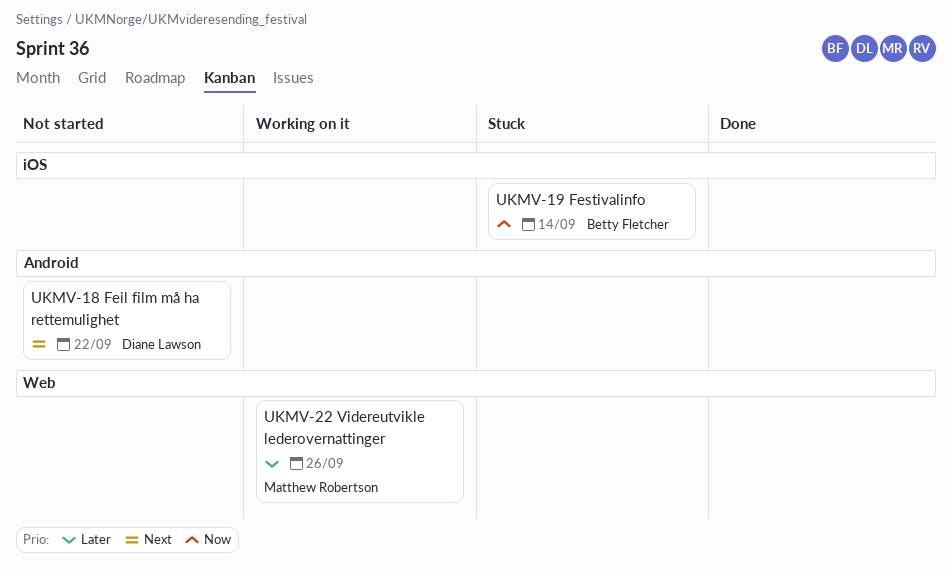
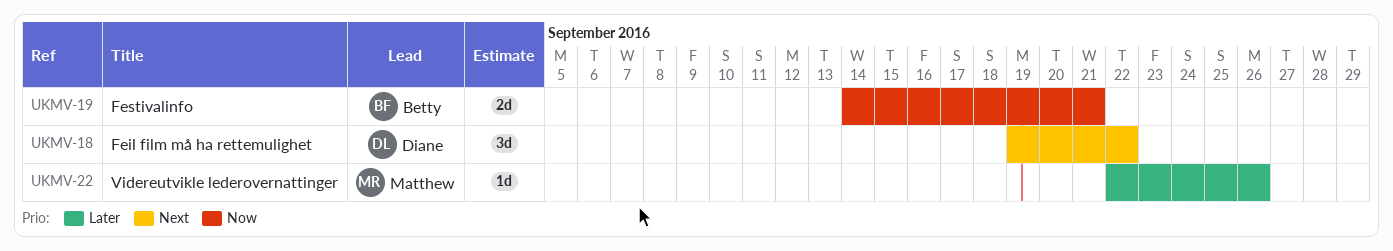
UKMV-19, due: Sep 14 -> Sep 21

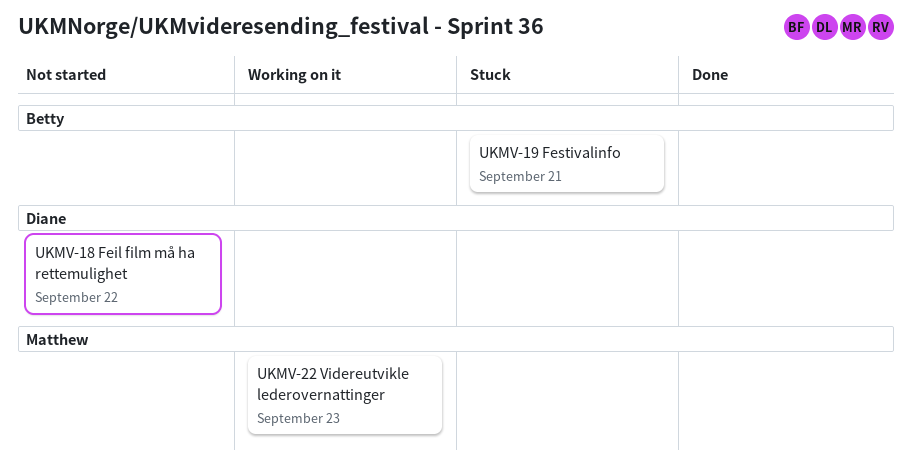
UKMV-22, due: Sep 26 -> Sep 23

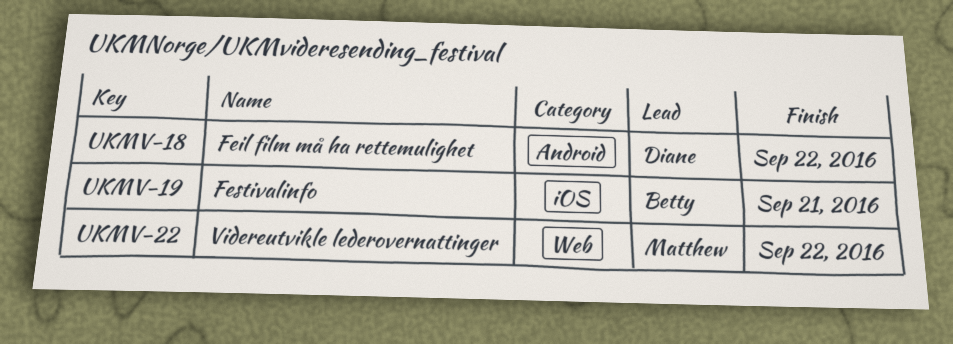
UKMV-22, due: Sep 23 -> Sep 22

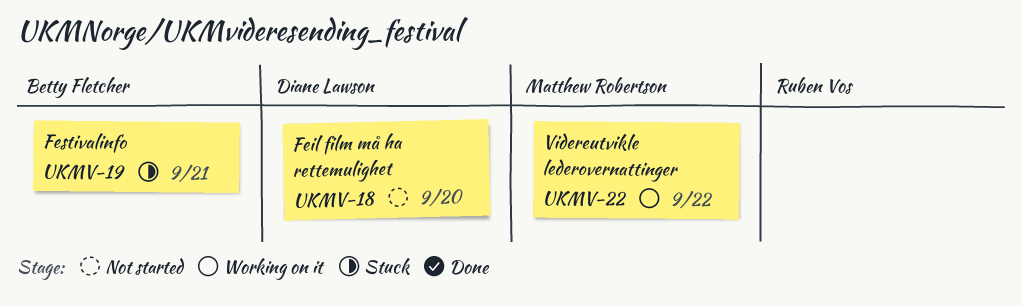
UKMV-18, due: Sep 22 -> Sep 20

